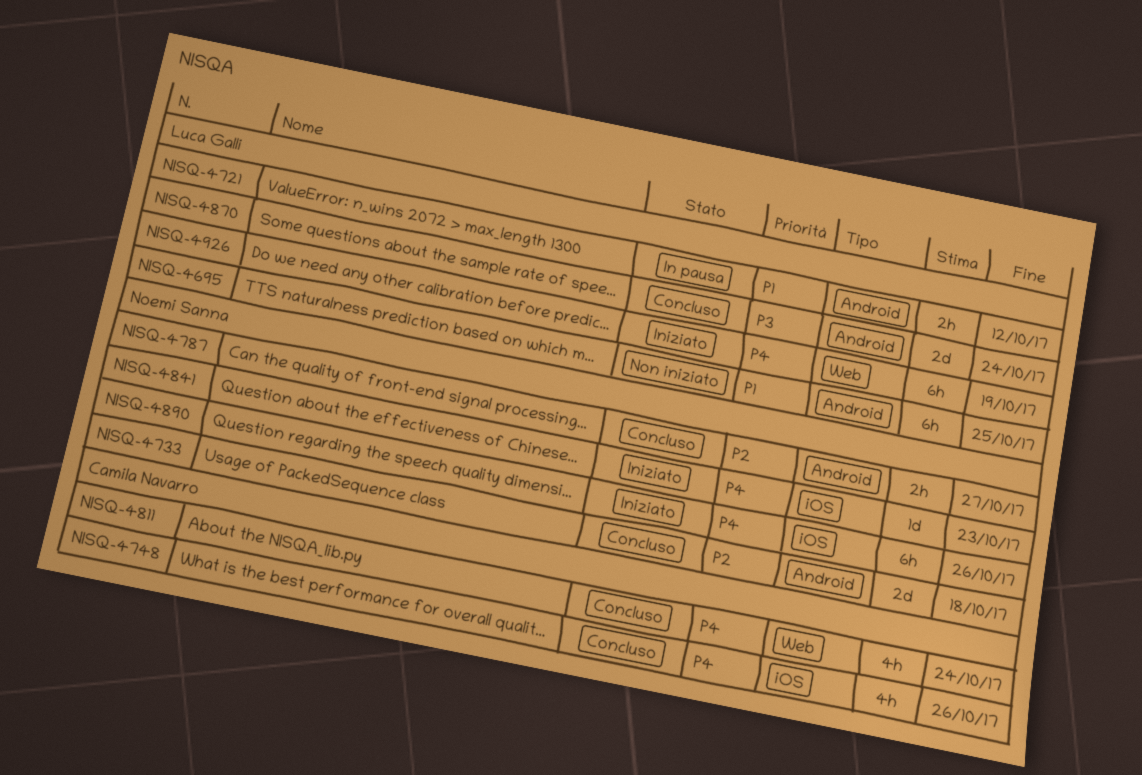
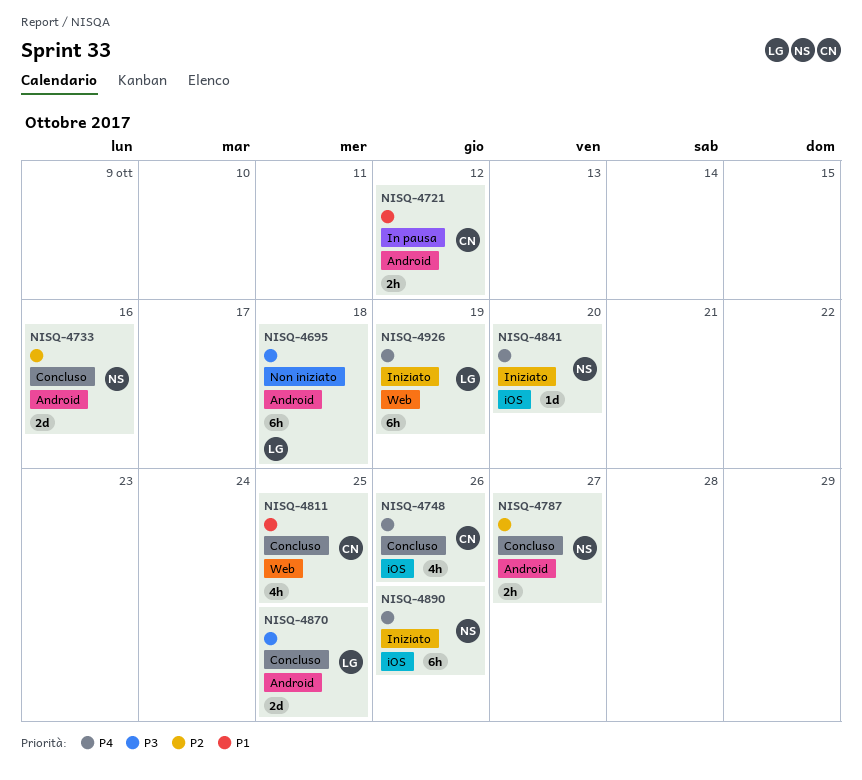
NISQ-4695, priority: P1 -> P3
NISQ-4695, due: Oct 25 -> Oct 18
NISQ-4721, owner: Luca Galli -> Camila Navarro
NISQ-4733, due: Oct 18 -> Oct 16
NISQ-4811, priority: P4 -> P1
NISQ-4811, due: Oct 24 -> Oct 25
NISQ-4841, due: Oct 23 -> Oct 20
NISQ-4870, due: Oct 24 -> Oct 25

